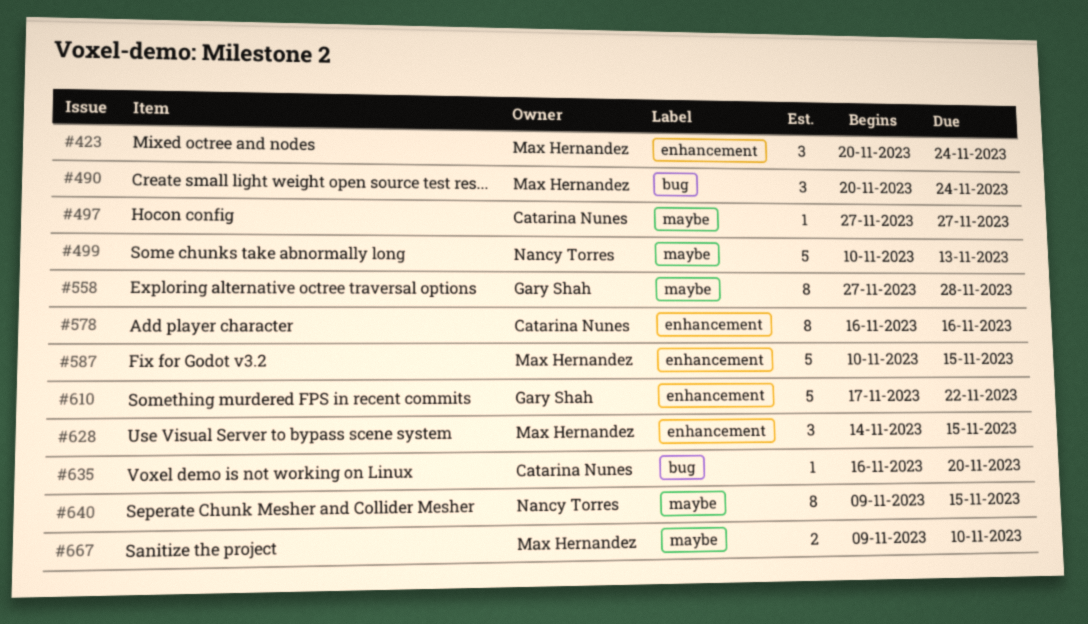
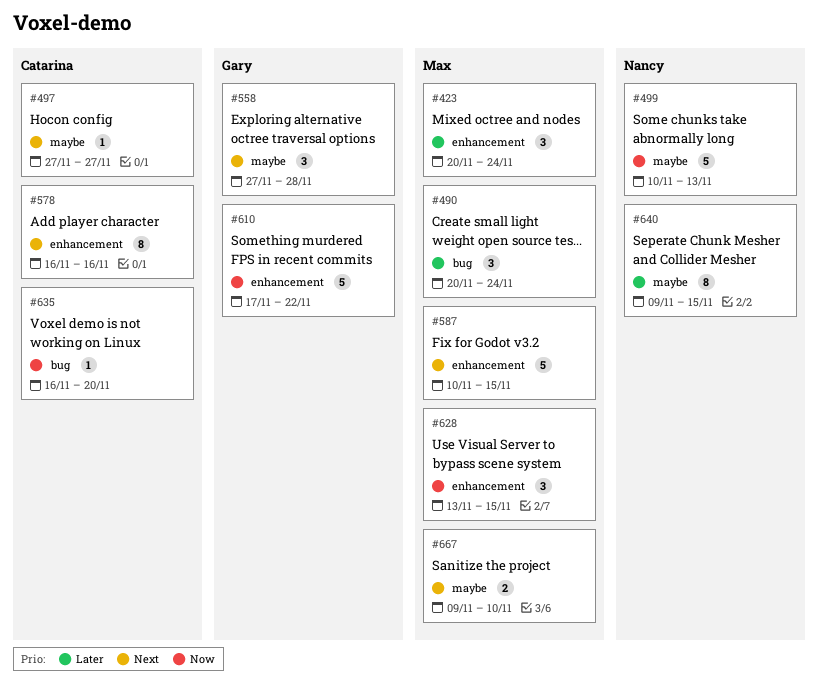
#558, estimate: 8 -> 3
#628, start: Nov 14 -> Nov 13

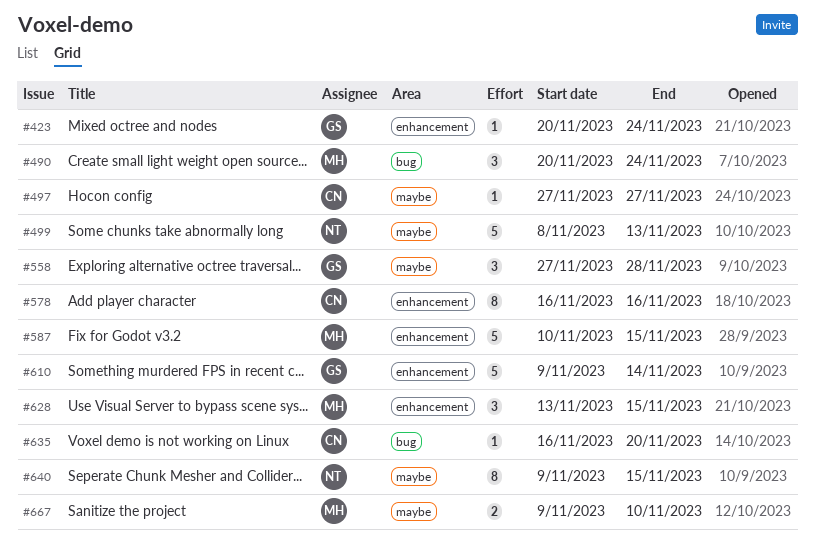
#423, owner: Max -> Gary
#423, estimate: 3 -> 1
#499, start: Nov 10 -> Nov 8
#610, start: Nov 17 -> Nov 9
#610, due: Nov 22 -> Nov 14

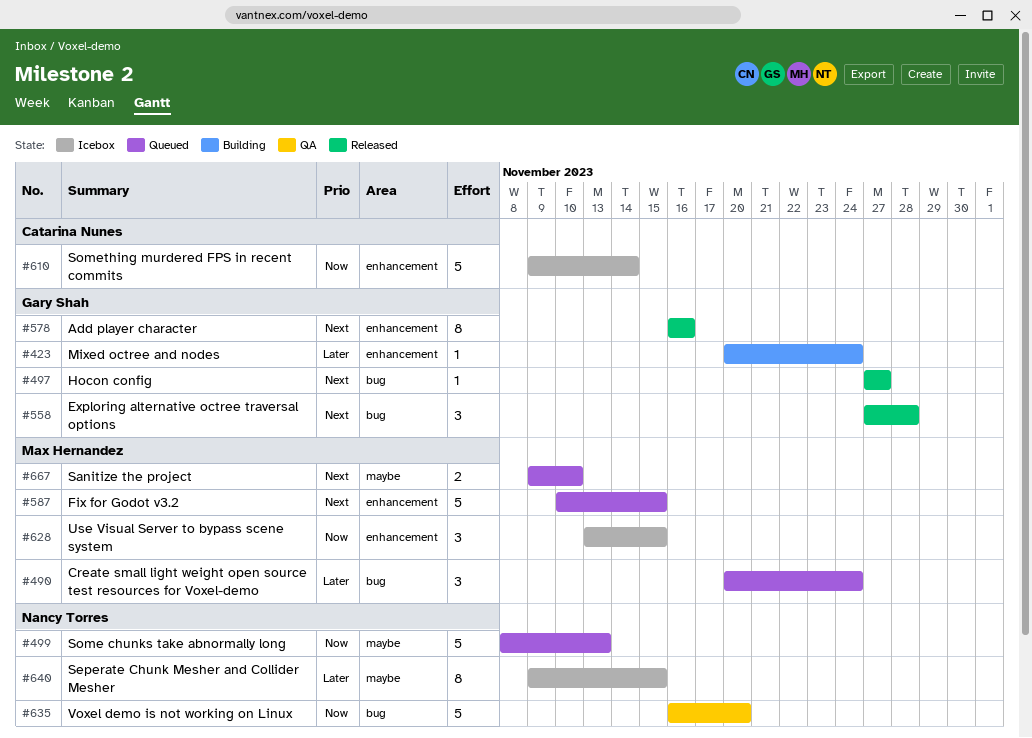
#497, owner: Catarina Nunes -> Gary Shah
#497, label: maybe -> bug
#558, label: maybe -> bug
#578, owner: Catarina Nunes -> Gary Shah
#610, owner: Gary Shah -> Catarina Nunes
#635, owner: Catarina Nunes -> Nancy Torres
#635, estimate: 1 -> 5

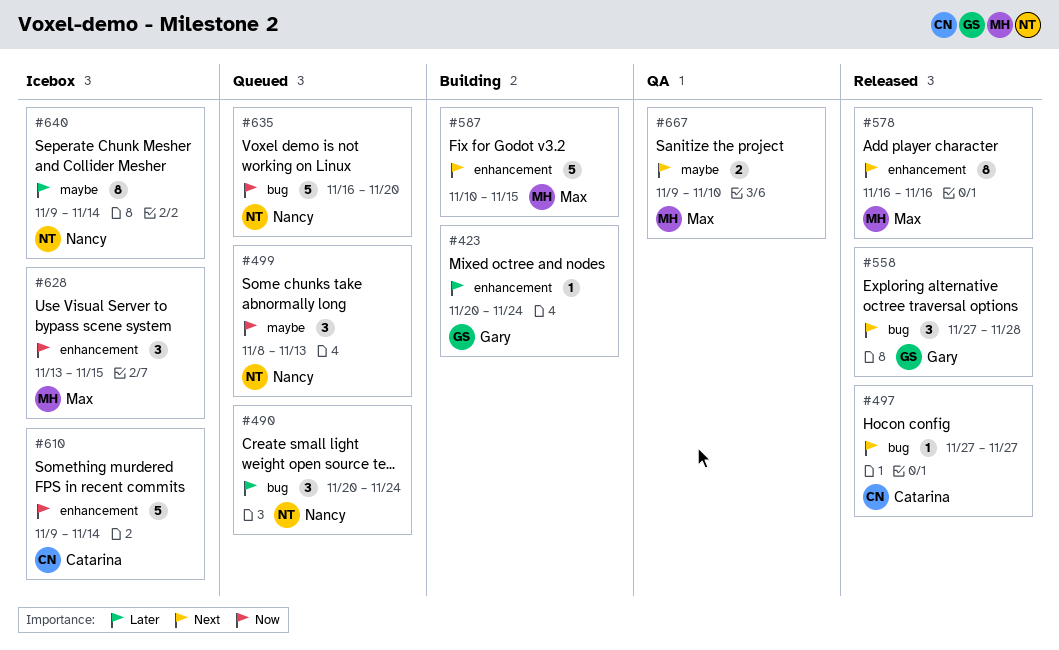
#490, owner: Max Hernandez -> Nancy Torres
#497, owner: Gary Shah -> Catarina Nunes
#499, estimate: 5 -> 3
#578, owner: Gary Shah -> Max Hernandez
#587, status: Queued -> Building
#635, status: QA -> Queued
#640, due: Nov 15 -> Nov 14
#667, status: Queued -> QA

